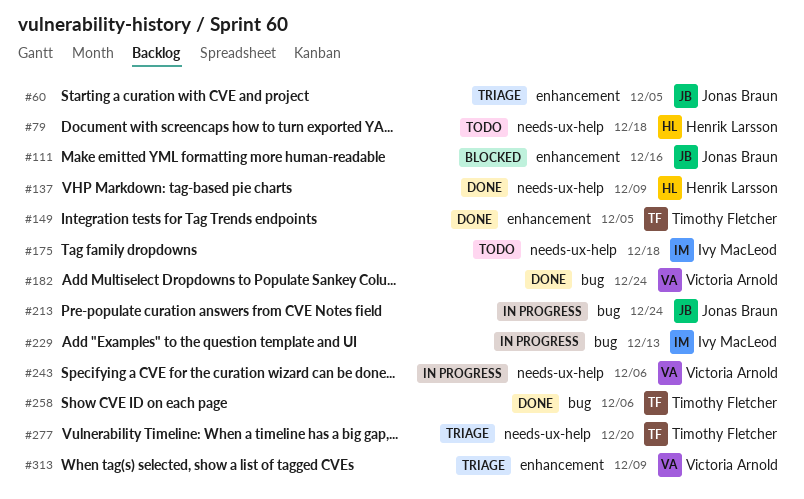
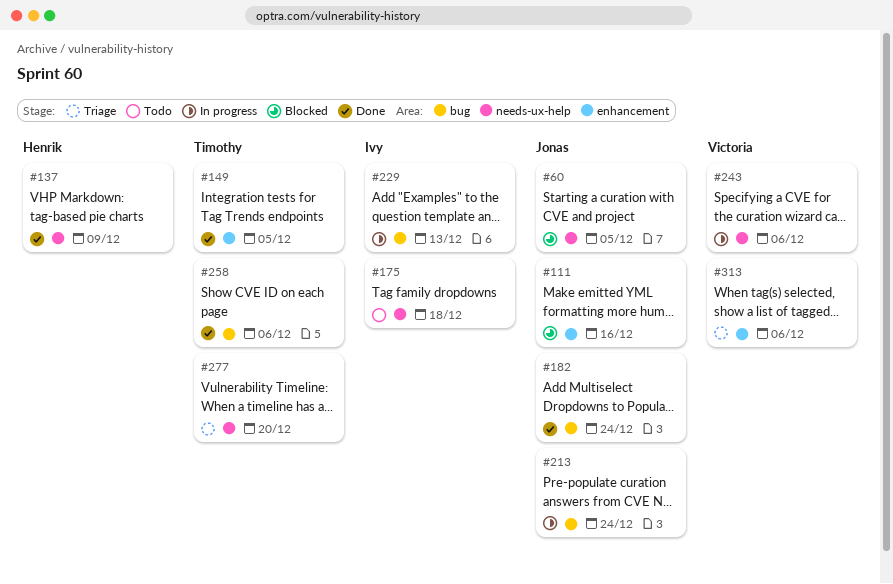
#60, status: Triage -> Blocked
#60, label: enhancement -> needs-ux-help
#79: present -> none
#182, owner: Victoria Arnold -> Jonas Braun
#313, due: Dec 9 -> Dec 6

